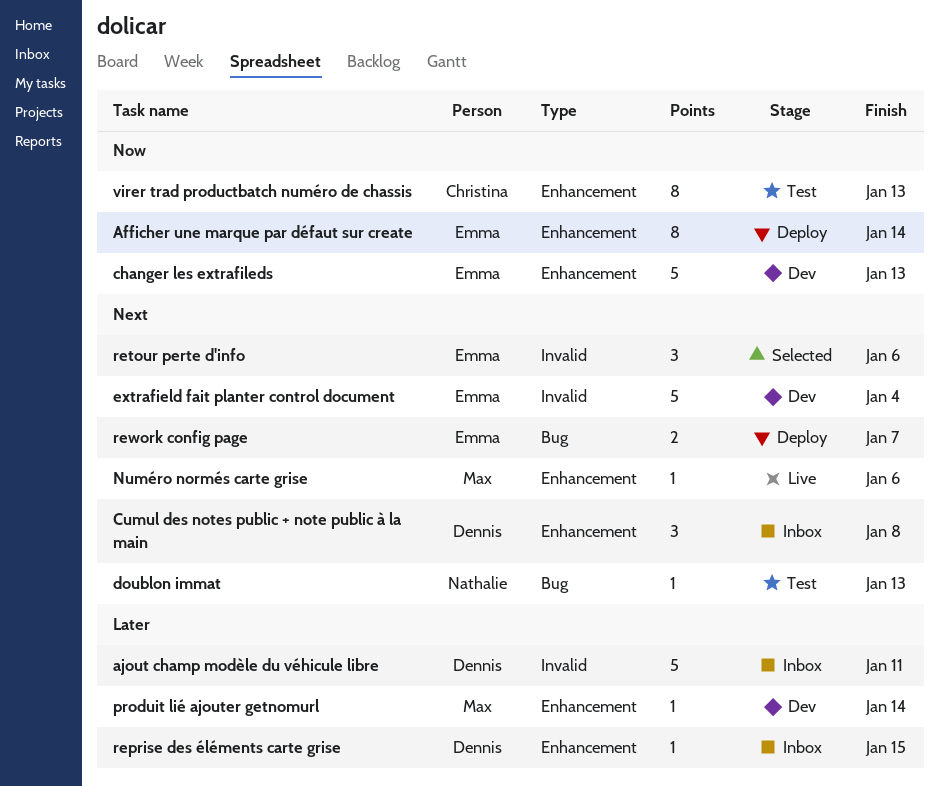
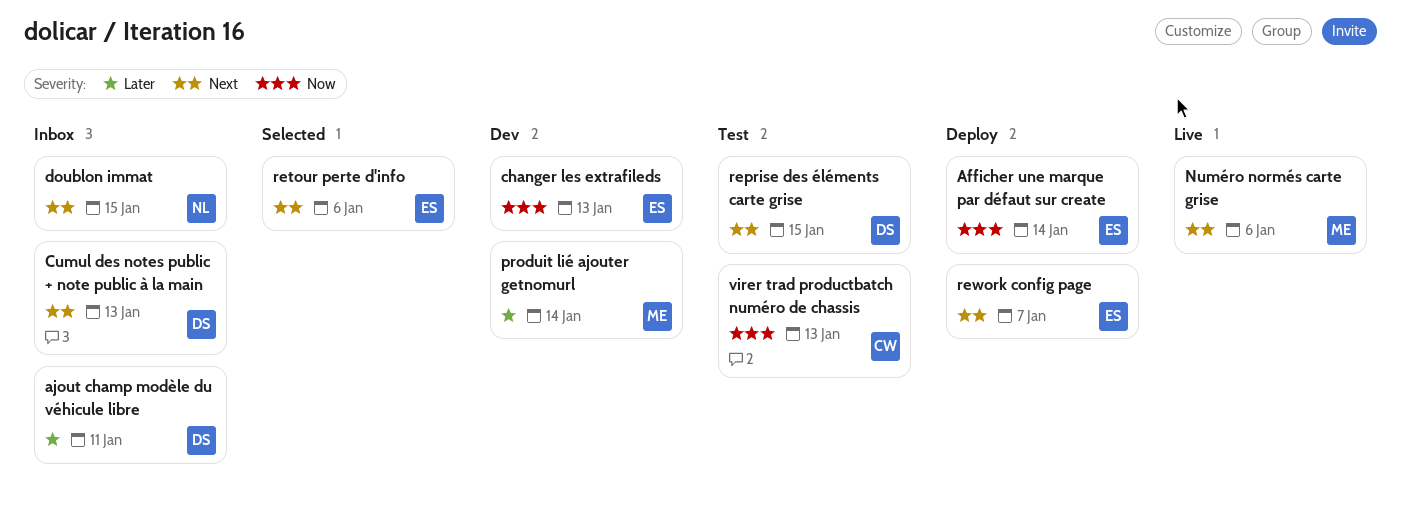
Cumul des notes public + note public à la main, due: Jan 8 -> Jan 13
doublon immat, status: Test -> Inbox
doublon immat, due: Jan 13 -> Jan 15
extrafield fait planter control document: present -> none
reprise des éléments carte grise, status: Inbox -> Test
reprise des éléments carte grise, priority: Later -> Next

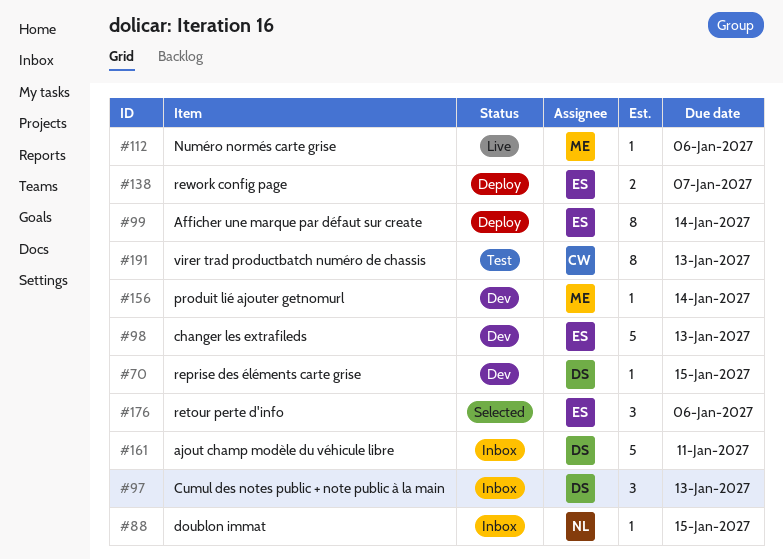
reprise des éléments carte grise, status: Test -> Dev

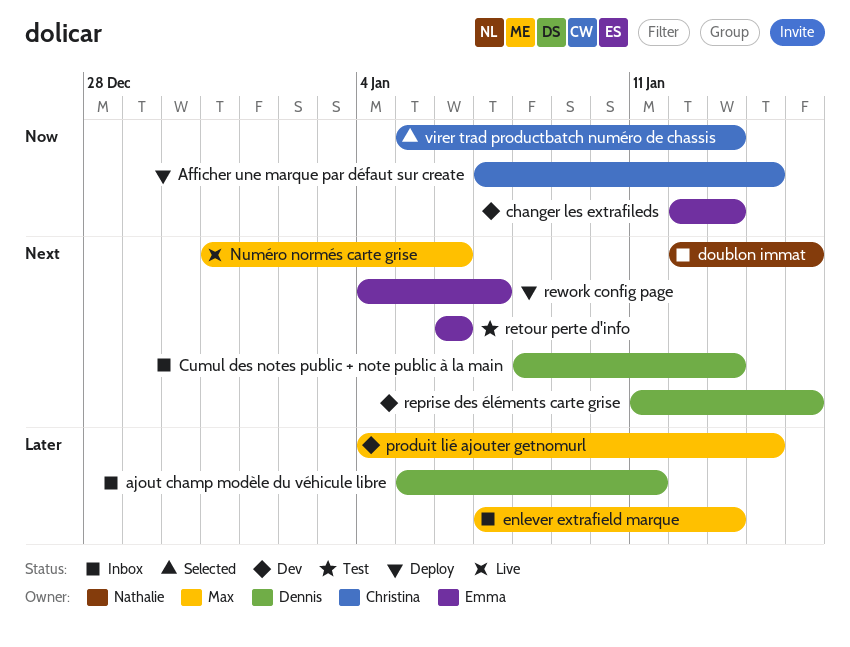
Afficher une marque par défaut sur create, owner: Emma -> Christina
enlever extrafield marque: none -> present
retour perte d'info, status: Selected -> Test
virer trad productbatch numéro de chassis, status: Test -> Selected

